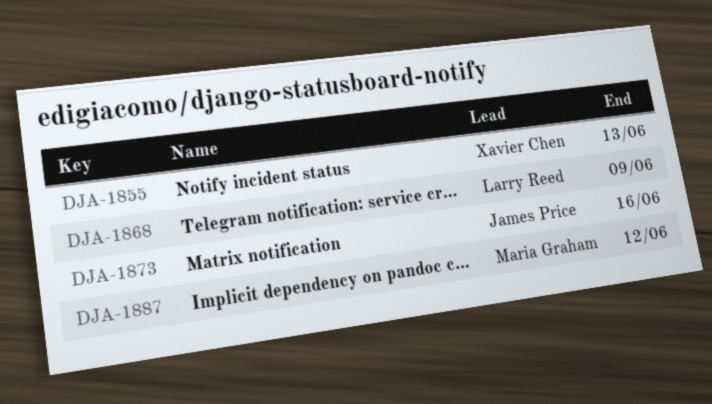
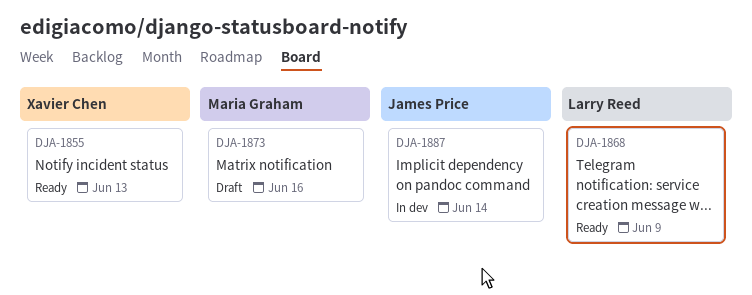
DJA-1873, owner: James Price -> Maria Graham
DJA-1887, owner: Maria Graham -> James Price
DJA-1887, due: Jun 12 -> Jun 14

